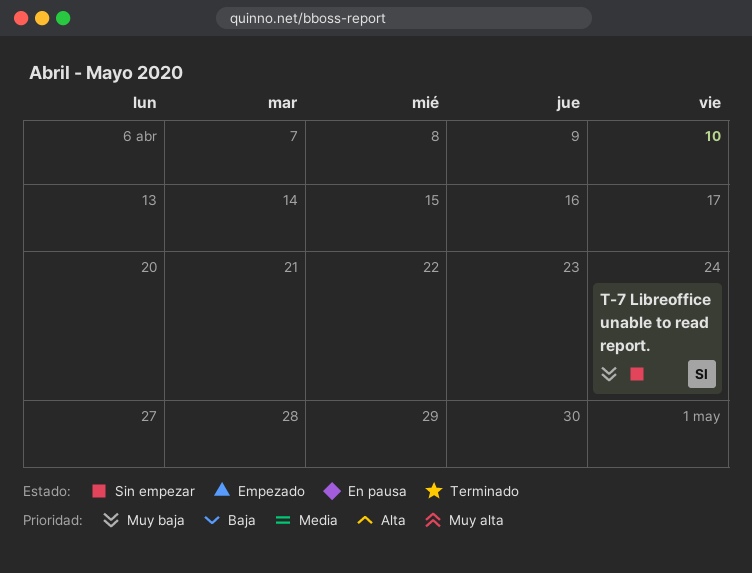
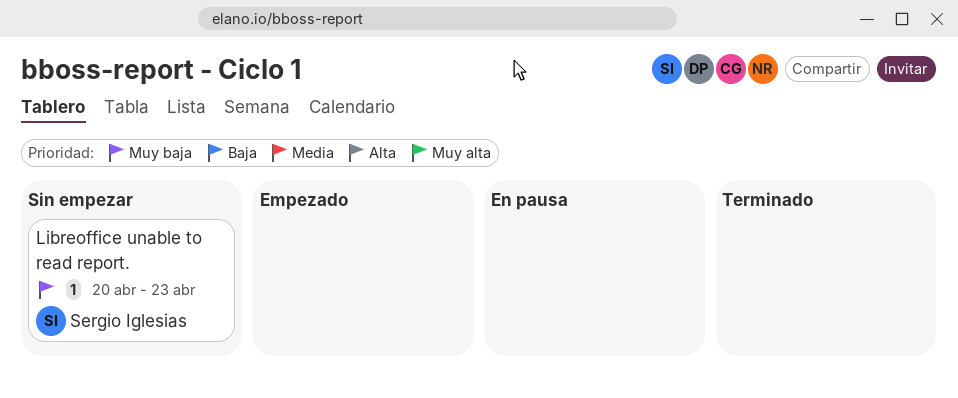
Libreoffice unable to read report., due: Apr 24 -> Apr 23

